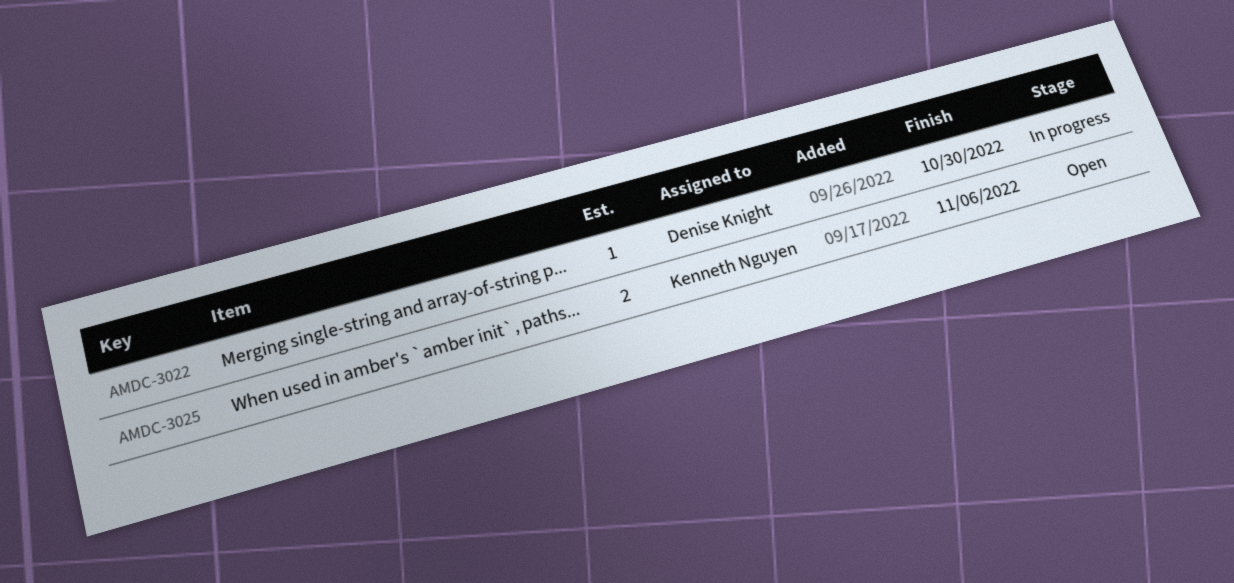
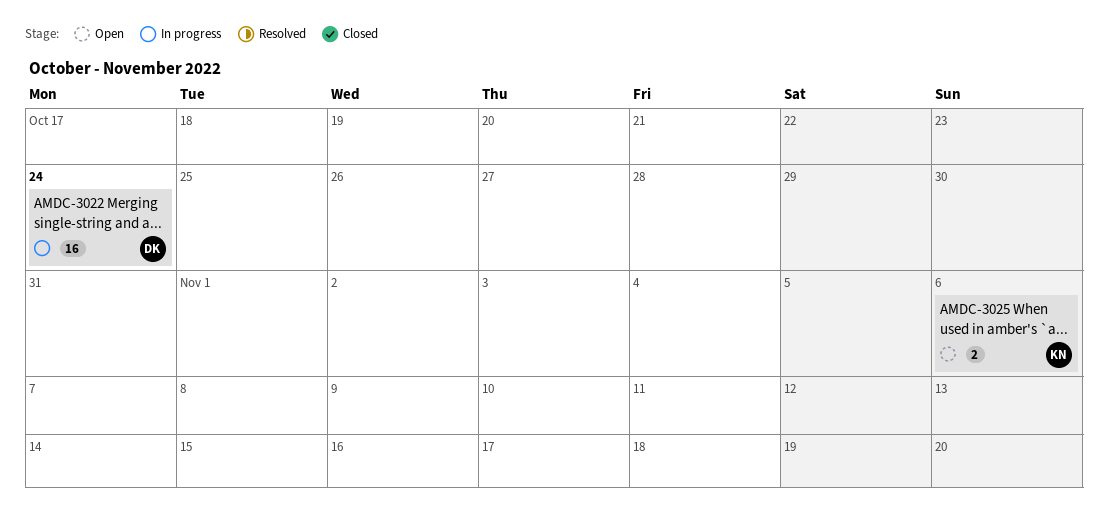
AMDC-3022, estimate: 1 -> 16
AMDC-3022, due: Oct 30 -> Oct 24

